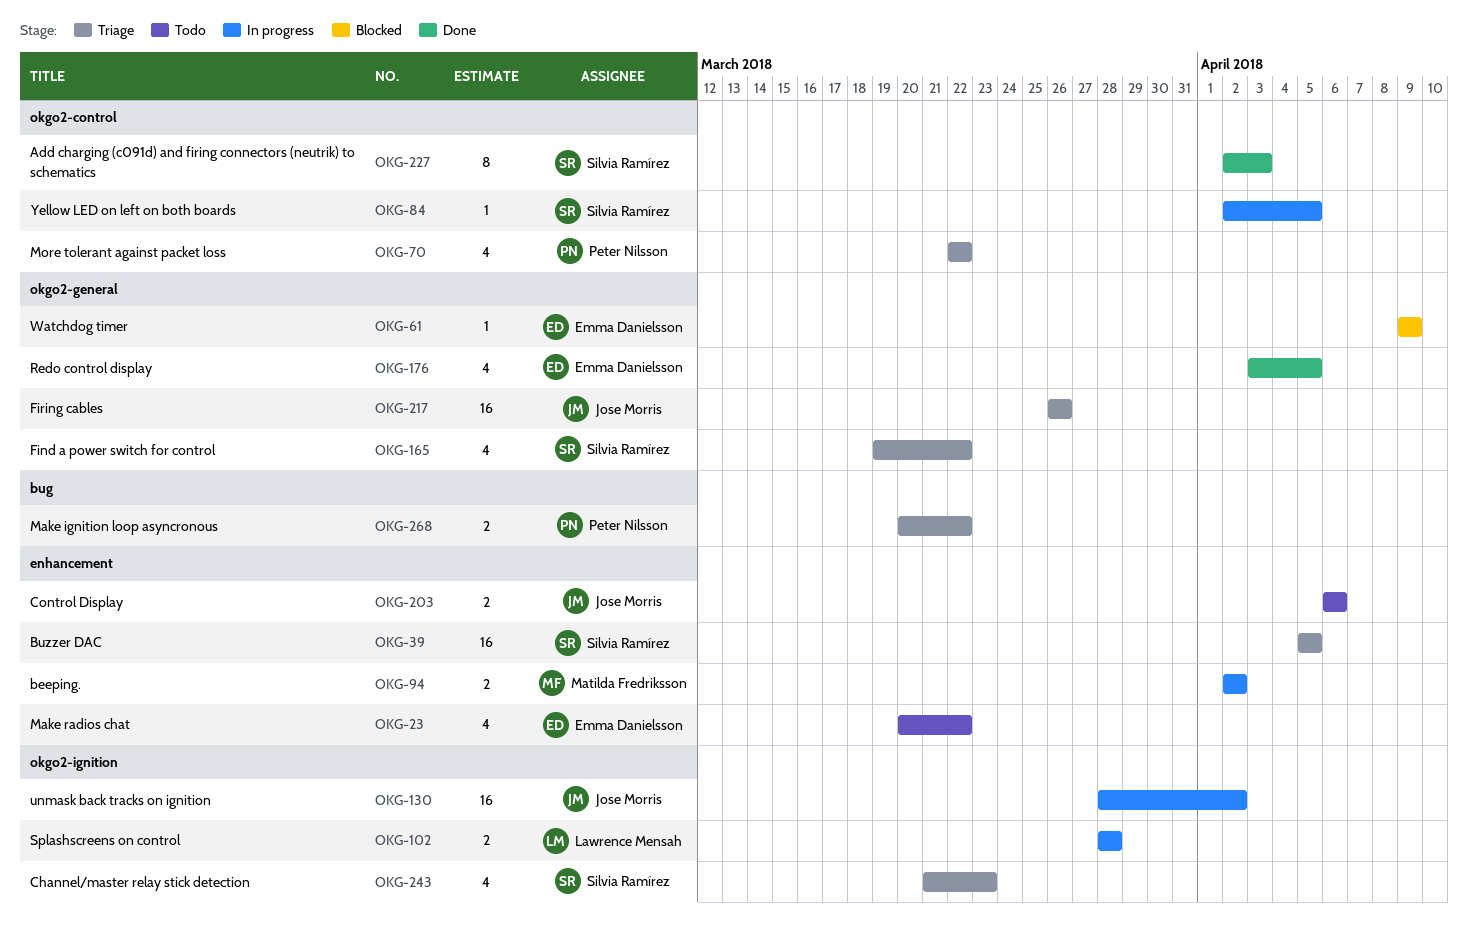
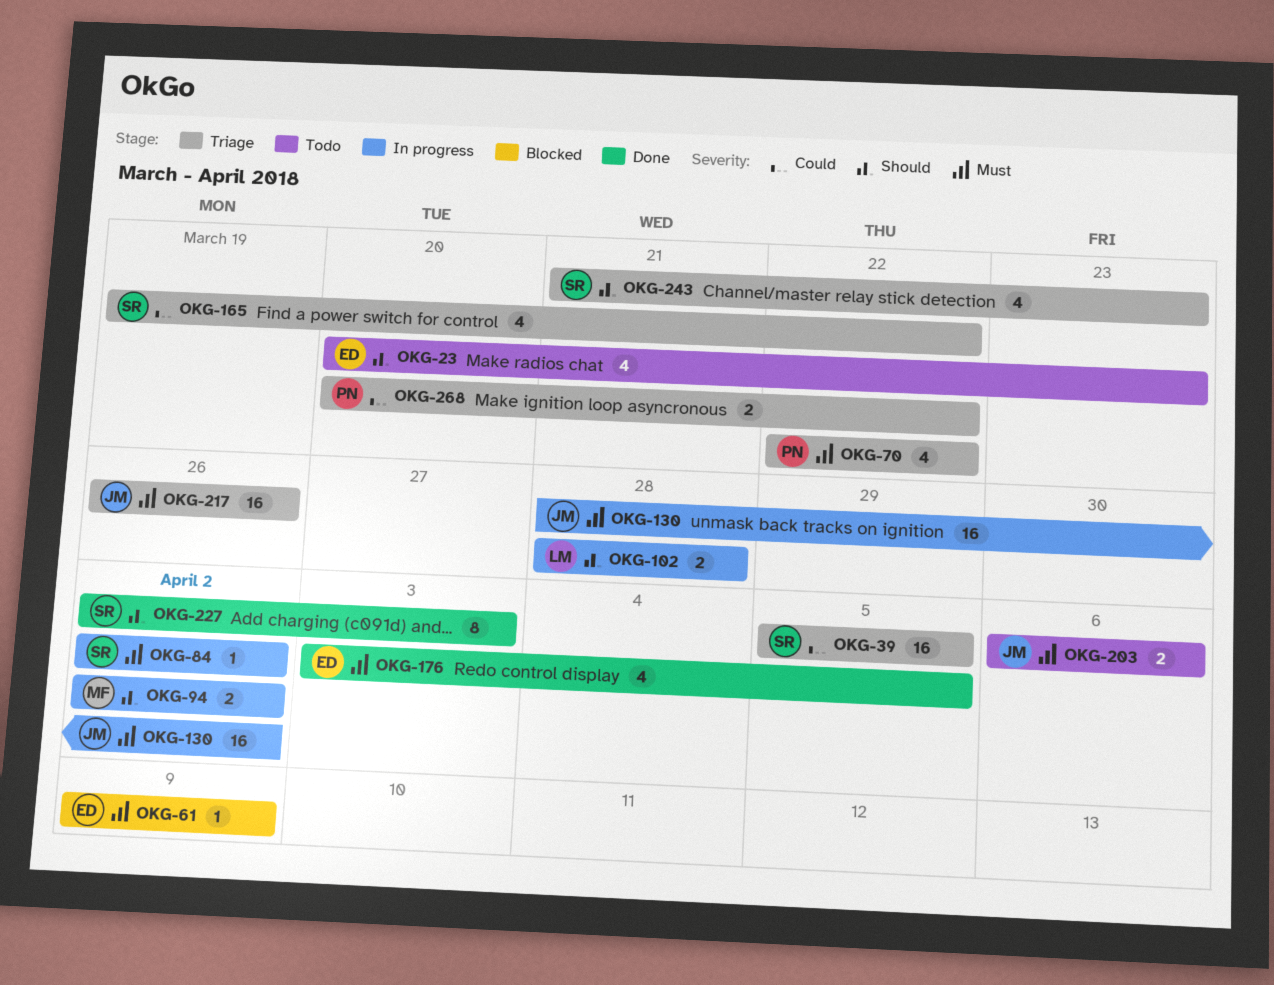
OKG-23, due: Mar 22 -> Mar 23
OKG-84, due: Apr 5 -> Apr 2

